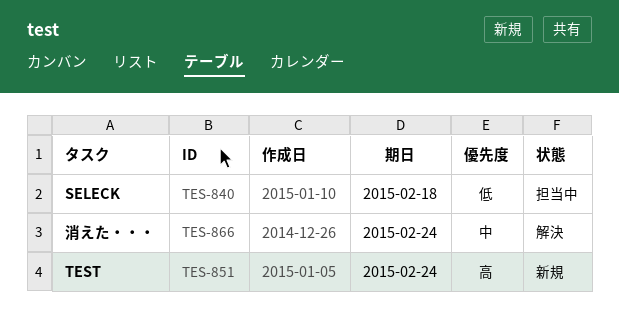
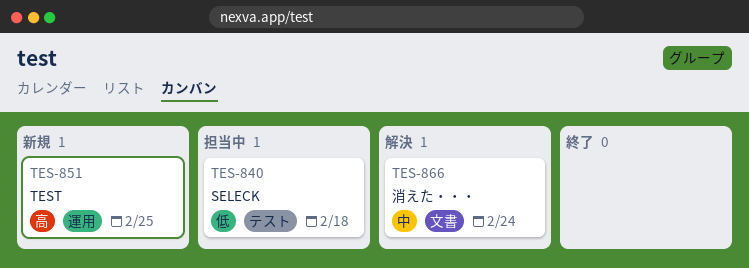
TES-851, due: Feb 24 -> Feb 25

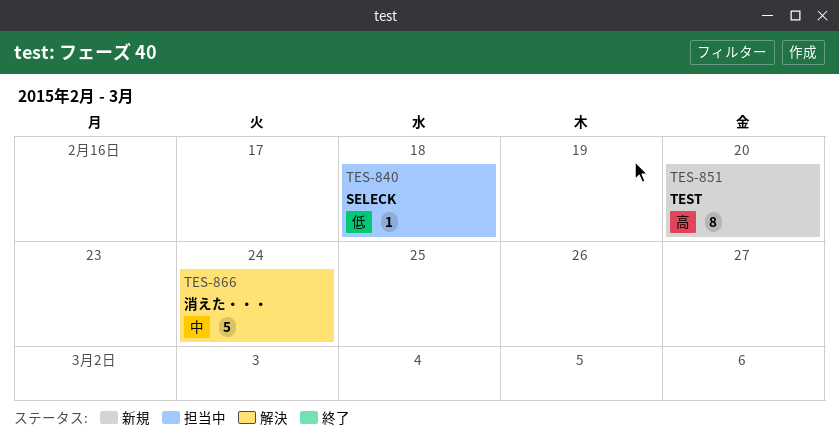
TES-851, due: Feb 25 -> Feb 20

